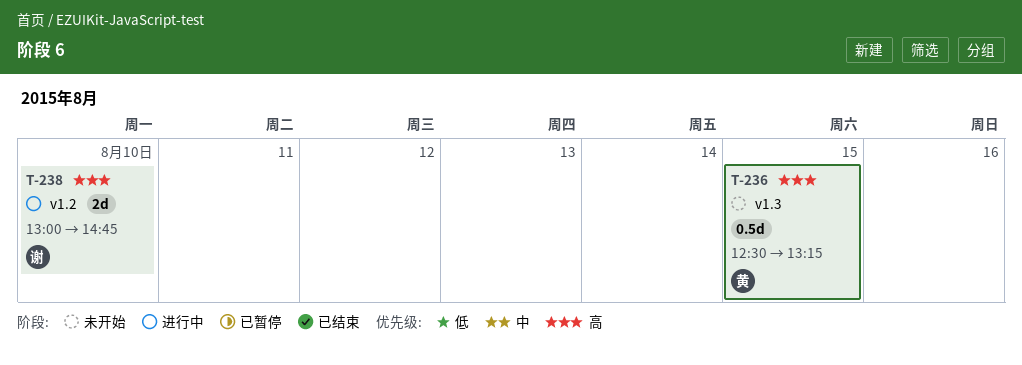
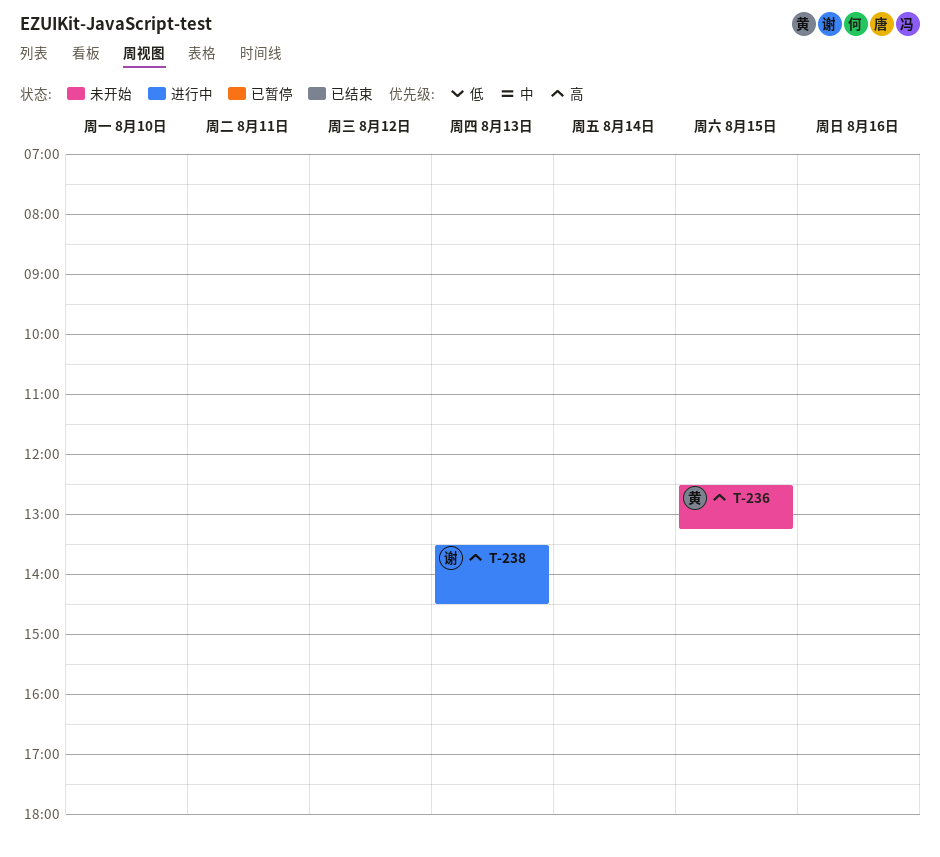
T-238, day: Aug 10 -> Aug 13
T-238, begins: 13:00 -> 13:30
T-238, ends: 14:45 -> 14:30

